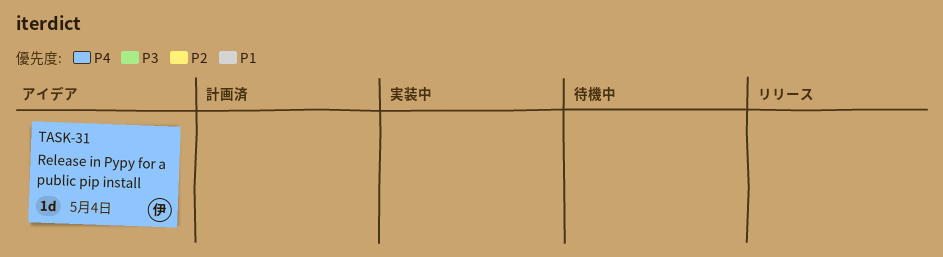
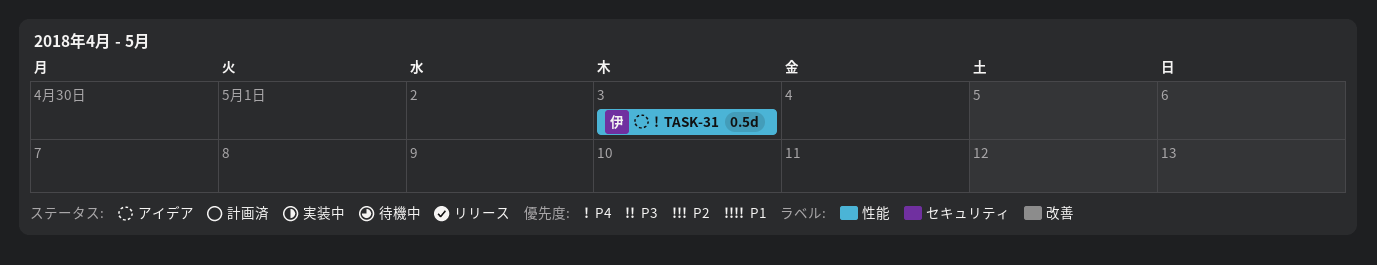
TASK-31, estimate: 1d -> 0.5d
TASK-31, due: May 4 -> May 3

